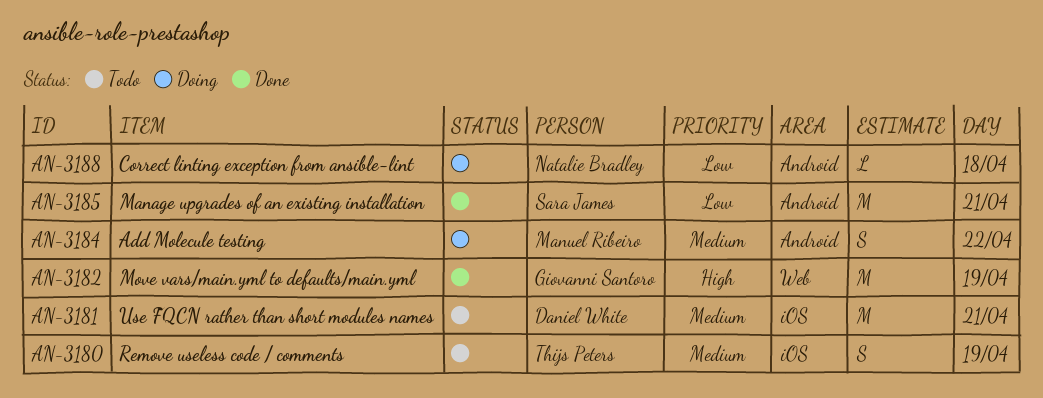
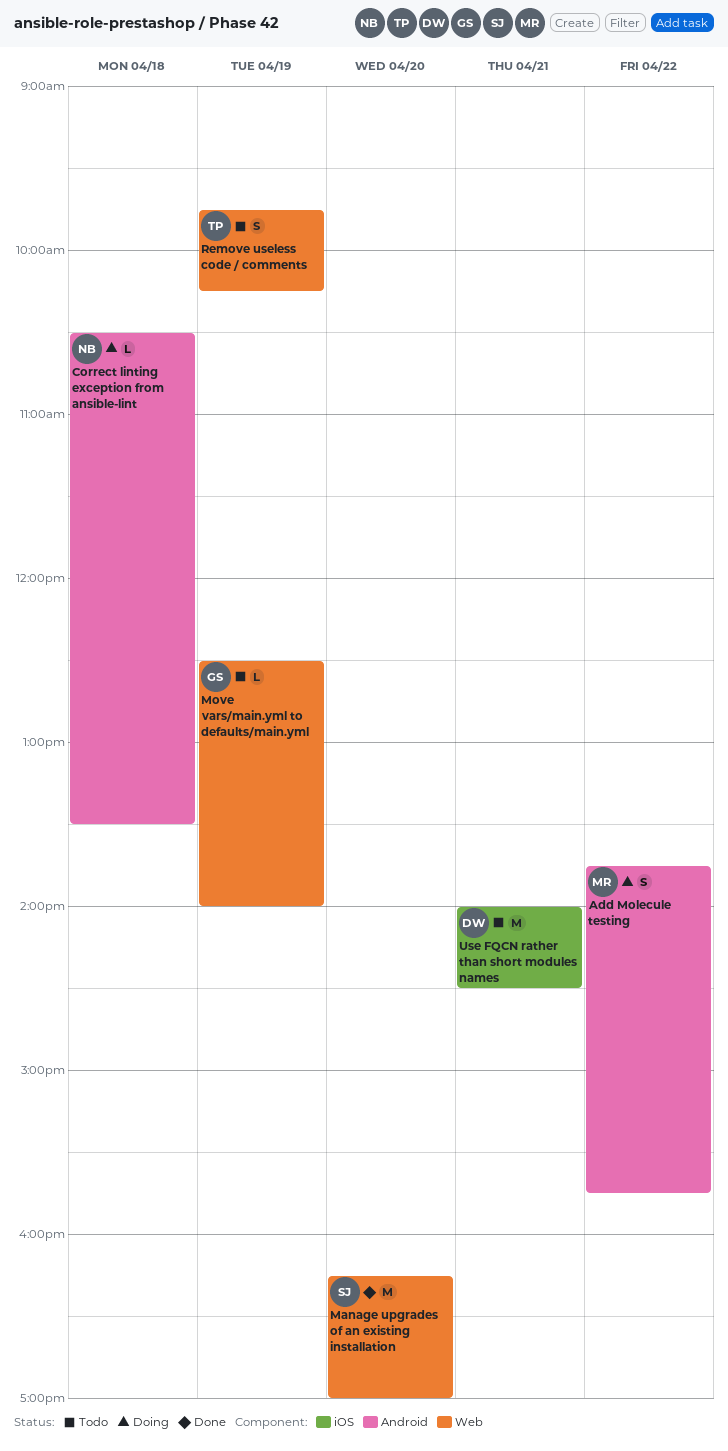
Manage upgrades of an existing installation, label: Android -> Web
Manage upgrades of an existing installation, day: Apr 21 -> Apr 20
Move vars/main.yml to defaults/main.yml, status: Done -> Todo
Move vars/main.yml to defaults/main.yml, estimate: M -> L
Remove useless code / comments, label: iOS -> Web

